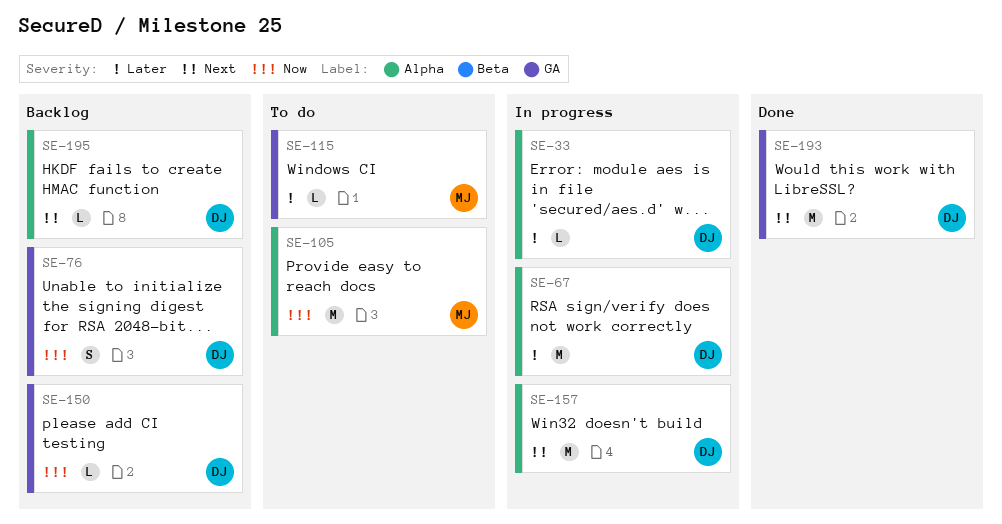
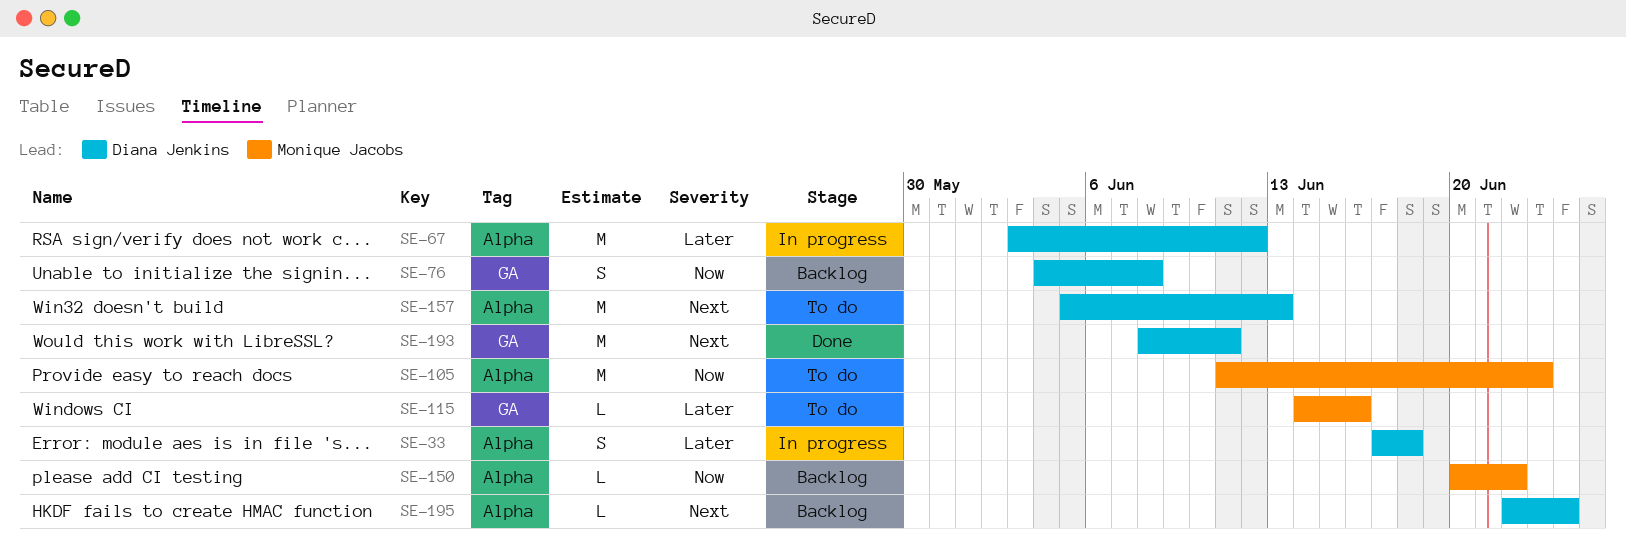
SE-33, estimate: L -> S
SE-150, owner: Diana Jenkins -> Monique Jacobs
SE-150, label: GA -> Alpha
SE-157, status: In progress -> To do

